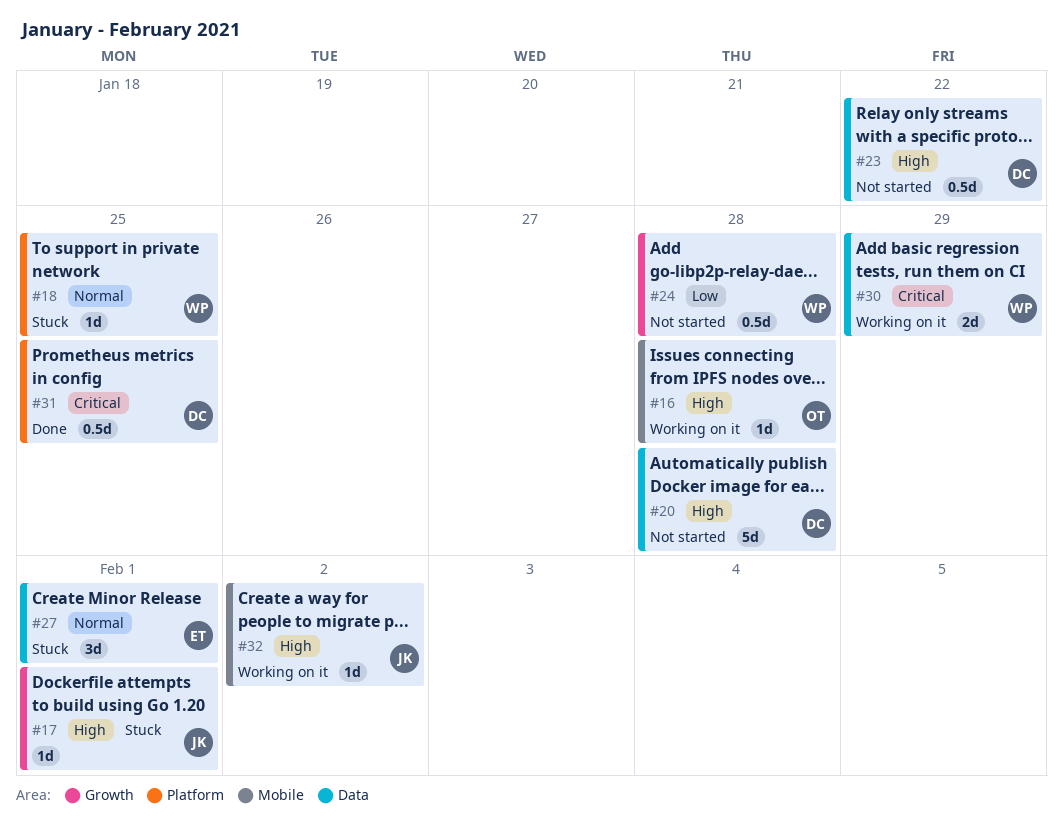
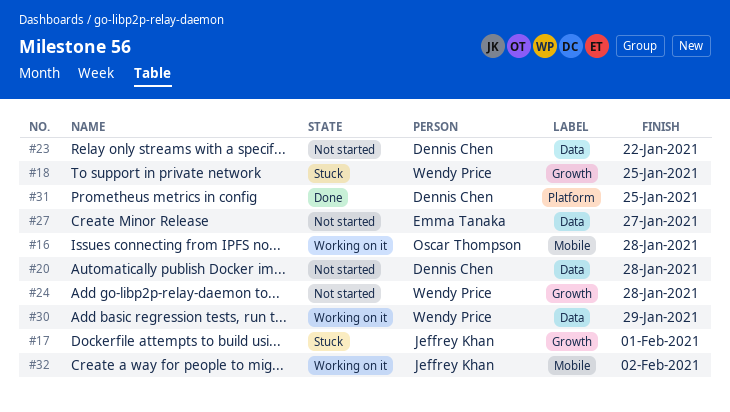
#18, label: Platform -> Growth
#27, status: Stuck -> Not started
#27, due: Feb 1 -> Jan 27

